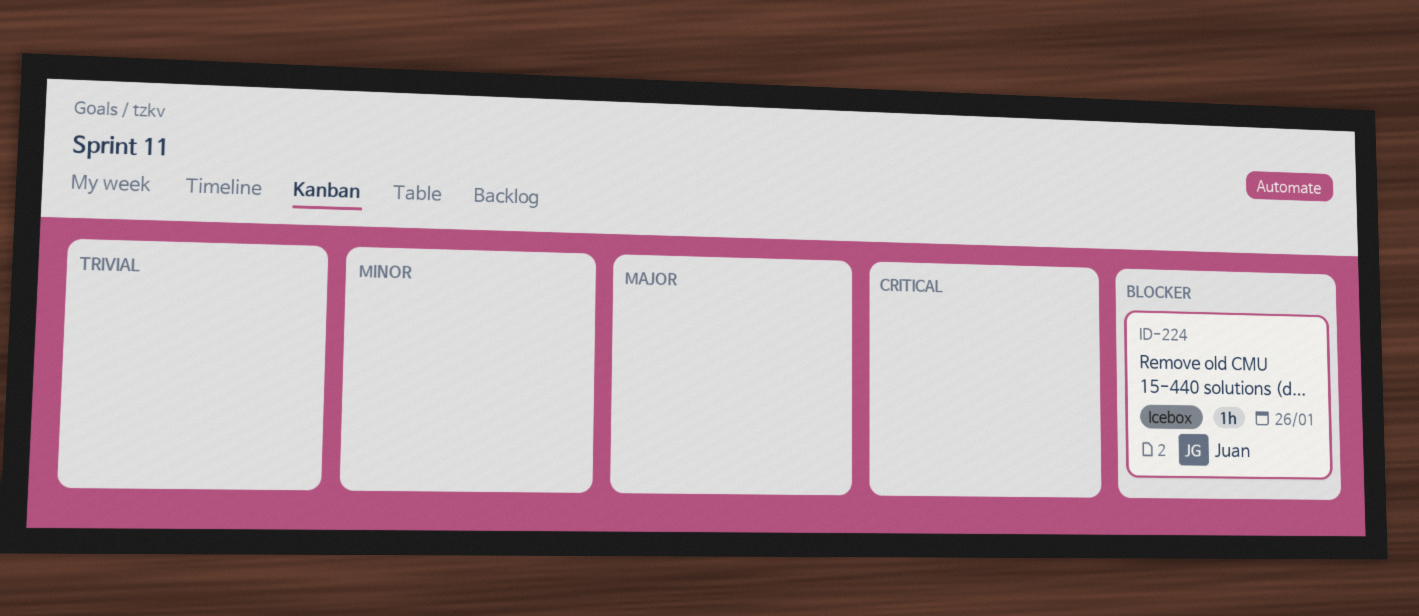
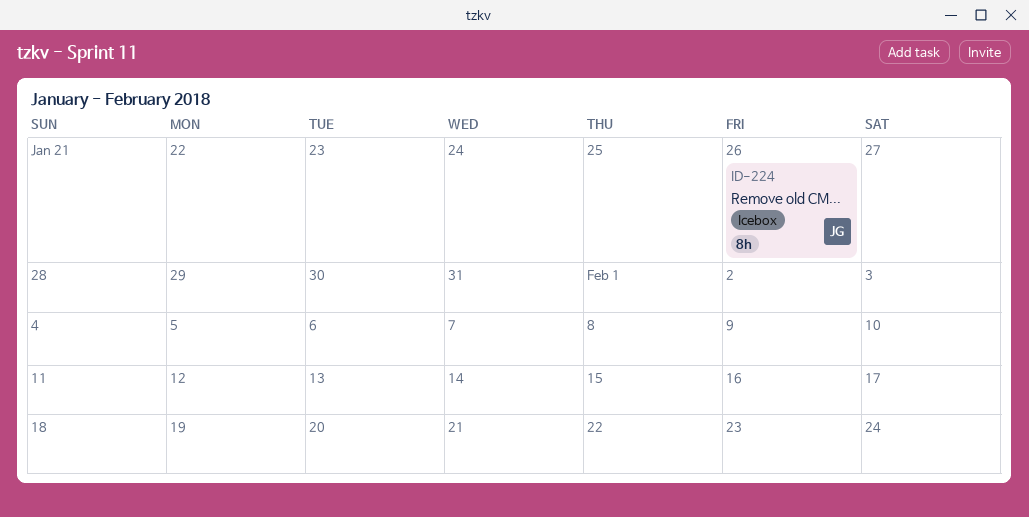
ID-224, estimate: 1h -> 8h

